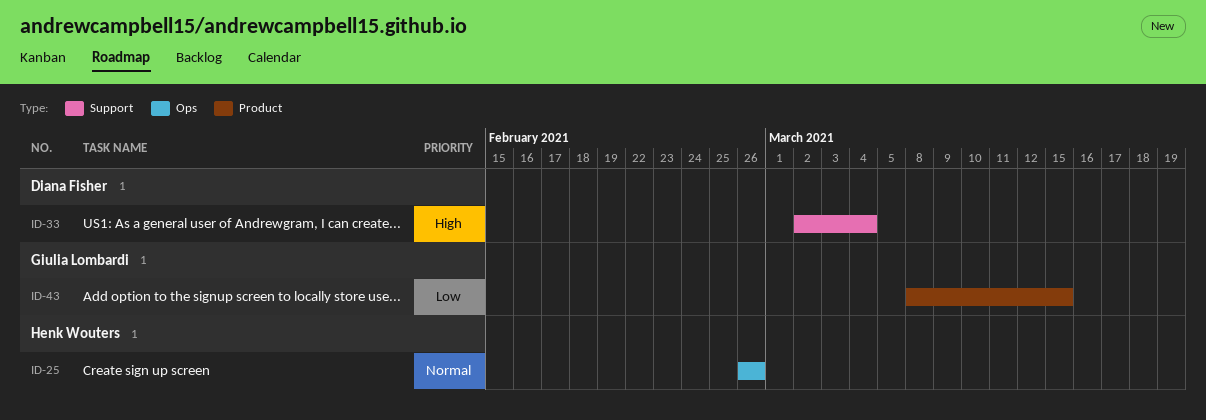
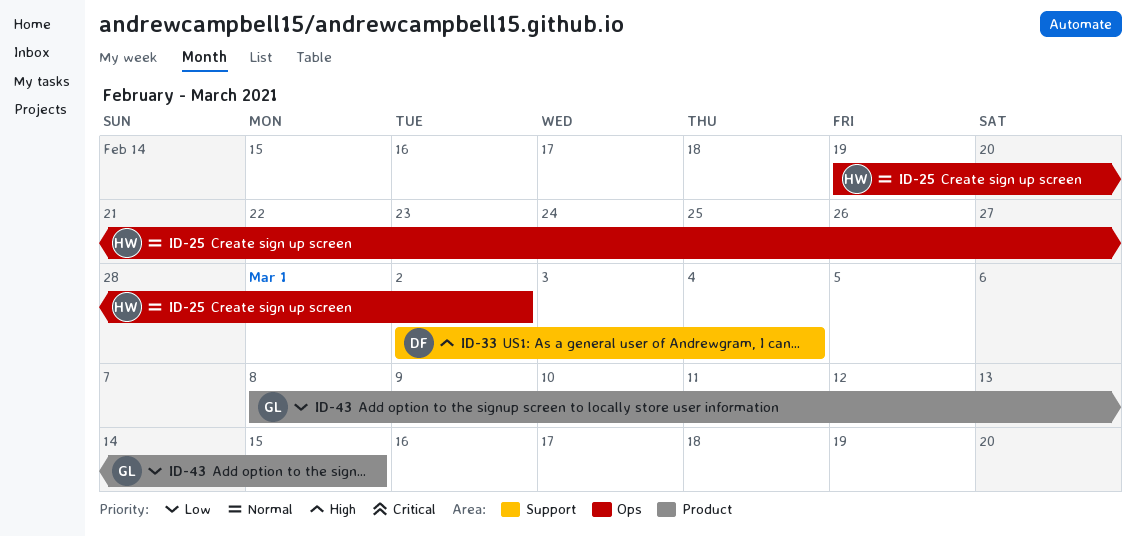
ID-25, start: Feb 26 -> Feb 19
ID-25, due: Feb 26 -> Mar 2

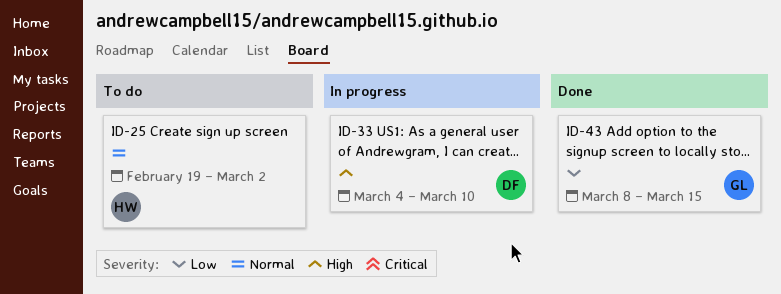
ID-33, start: Mar 2 -> Mar 4
ID-33, due: Mar 4 -> Mar 10

